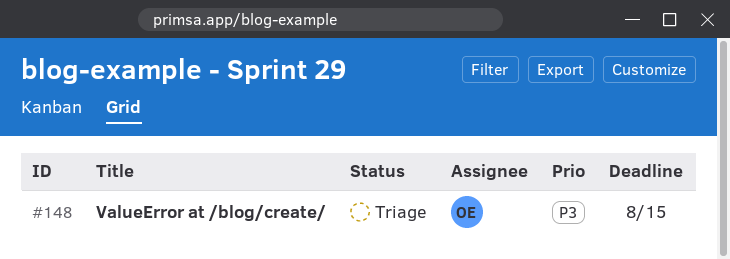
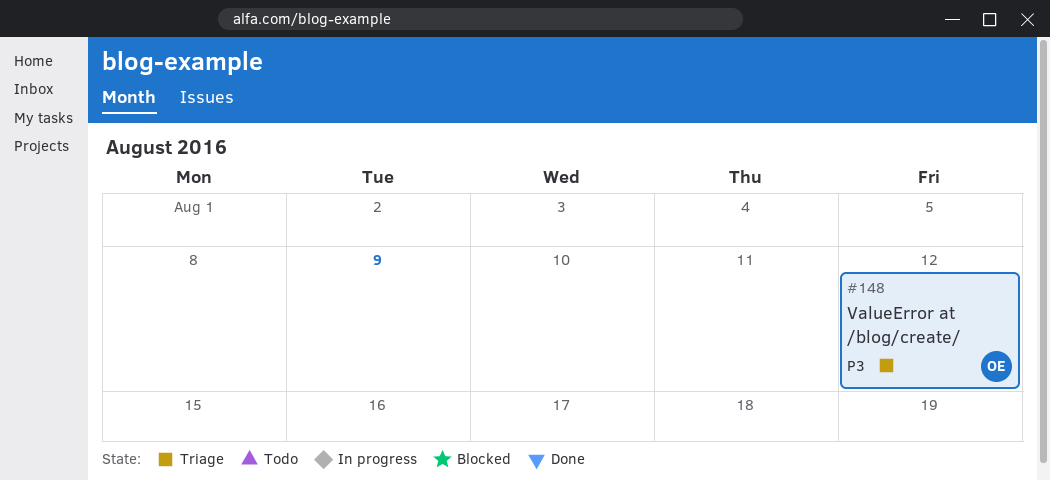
#148, due: Aug 15 -> Aug 12

